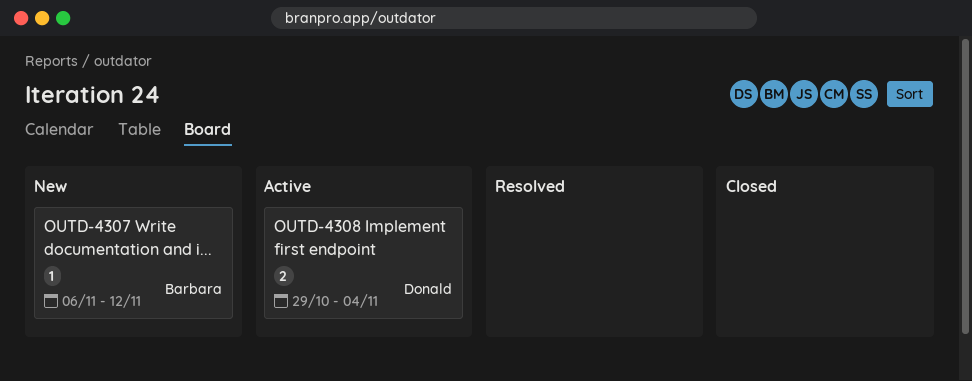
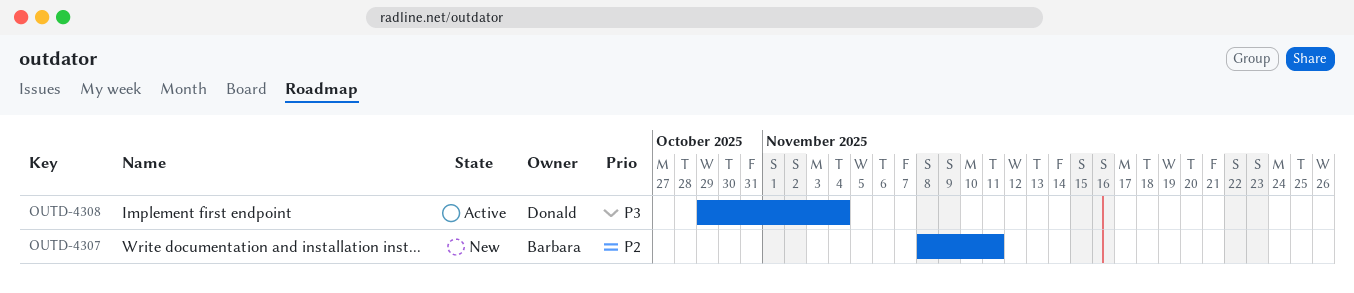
OUTD-4307, start: Nov 6 -> Nov 8
OUTD-4307, due: Nov 12 -> Nov 11

